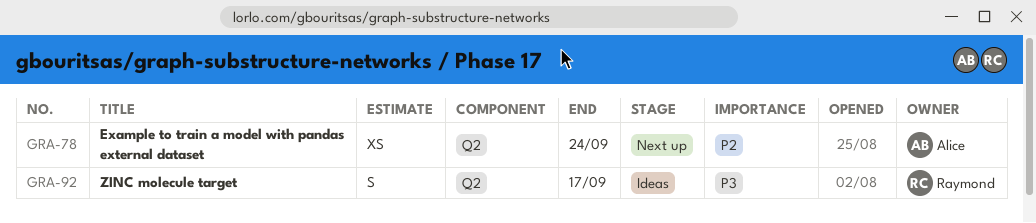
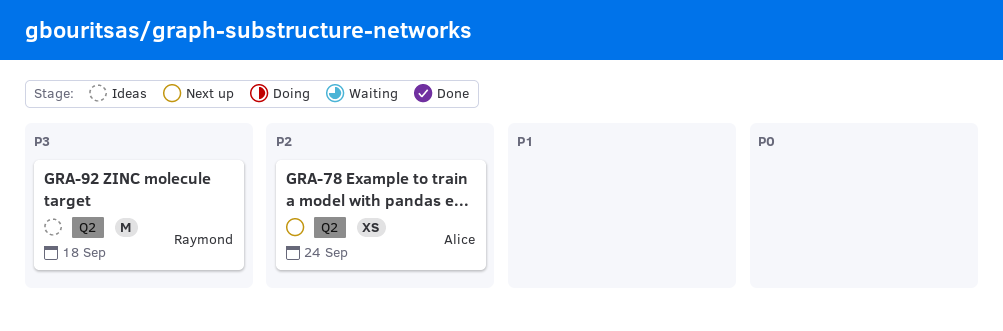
GRA-92, estimate: S -> M
GRA-92, due: Sep 17 -> Sep 18

